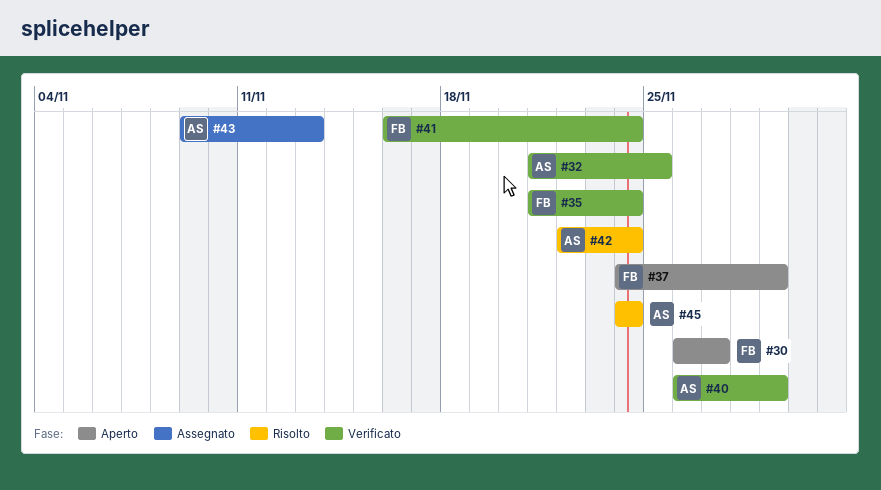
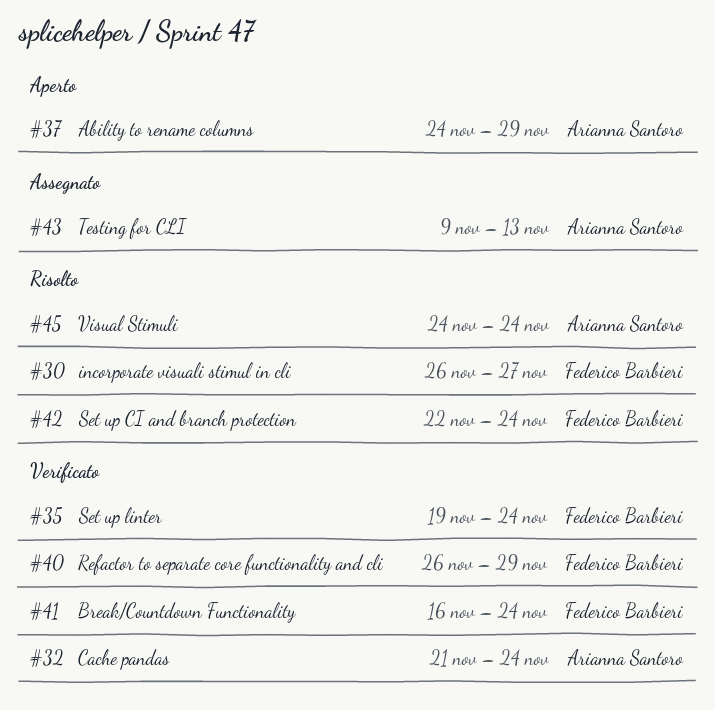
#30, status: Aperto -> Risolto
#32, due: Nov 25 -> Nov 24
#35, start: Nov 21 -> Nov 19
#37, owner: Federico Barbieri -> Arianna Santoro
#40, owner: Arianna Santoro -> Federico Barbieri
#42, owner: Arianna Santoro -> Federico Barbieri

